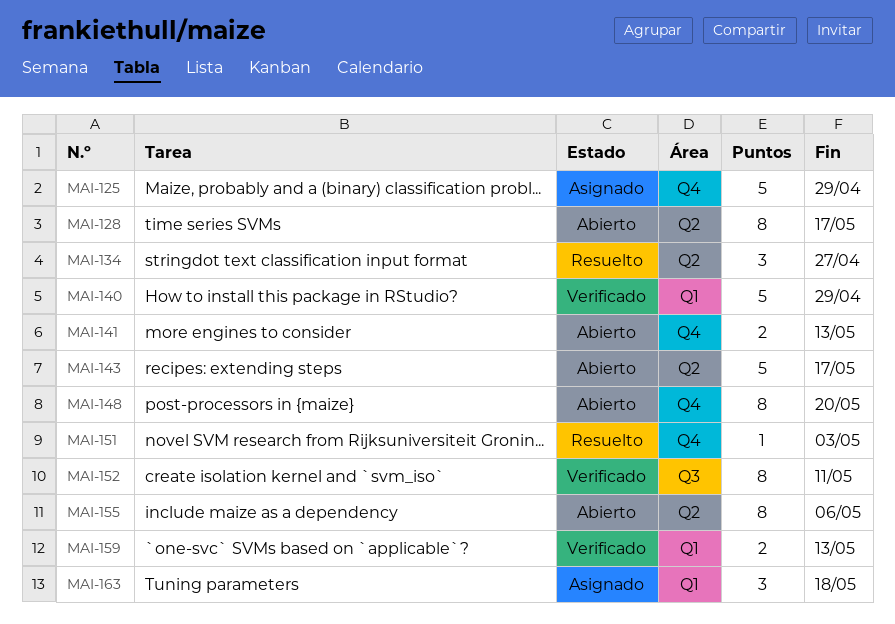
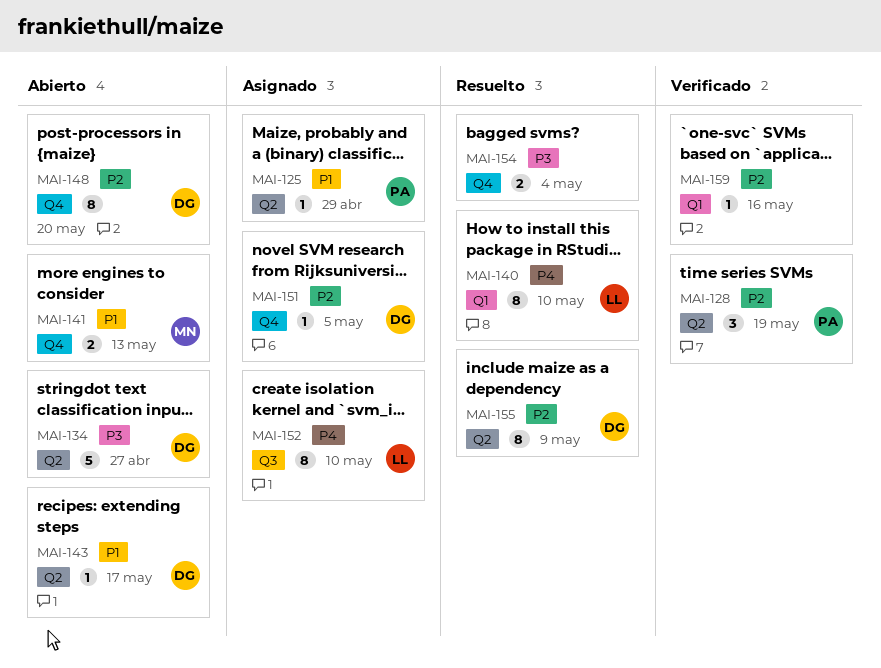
MAI-125, label: Q4 -> Q2
MAI-125, estimate: 5 -> 1
MAI-128, status: Abierto -> Verificado
MAI-128, estimate: 8 -> 3
MAI-128, due: May 17 -> May 19
MAI-134, status: Resuelto -> Abierto
MAI-134, estimate: 3 -> 5
MAI-140, status: Verificado -> Resuelto
MAI-140, estimate: 5 -> 8
MAI-140, due: Apr 29 -> May 10
MAI-143, estimate: 5 -> 1
MAI-151, status: Resuelto -> Asignado
MAI-151, due: May 3 -> May 5
MAI-152, status: Verificado -> Asignado
MAI-152, due: May 11 -> May 10
MAI-154: none -> present
MAI-155, status: Abierto -> Resuelto
MAI-155, due: May 6 -> May 9
MAI-159, estimate: 2 -> 1
MAI-159, due: May 13 -> May 16
MAI-163: present -> none

